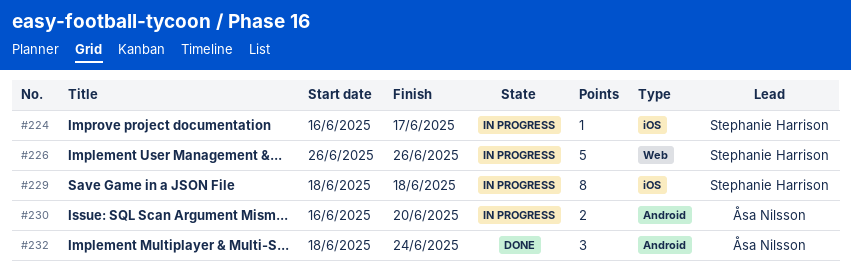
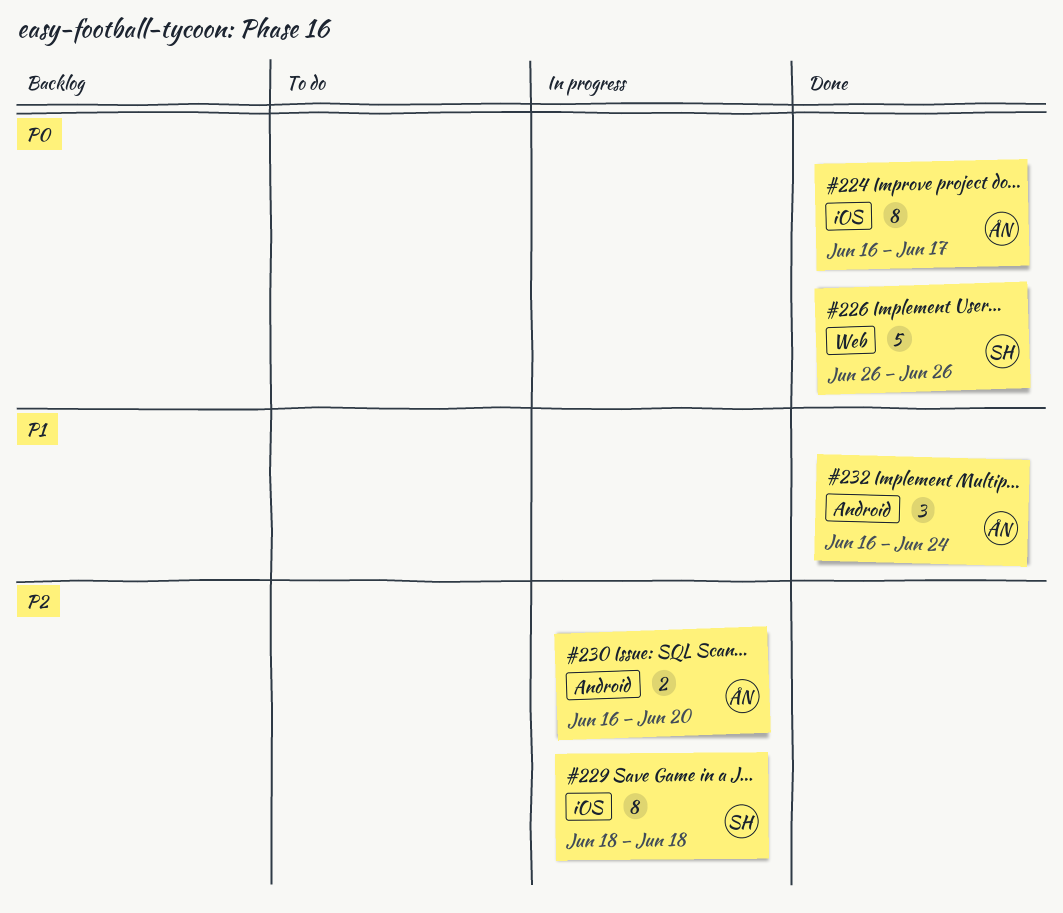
#224, status: In progress -> Done
#224, owner: Stephanie Harrison -> Åsa Nilsson
#224, estimate: 1 -> 8
#226, status: In progress -> Done
#232, start: Jun 18 -> Jun 16

